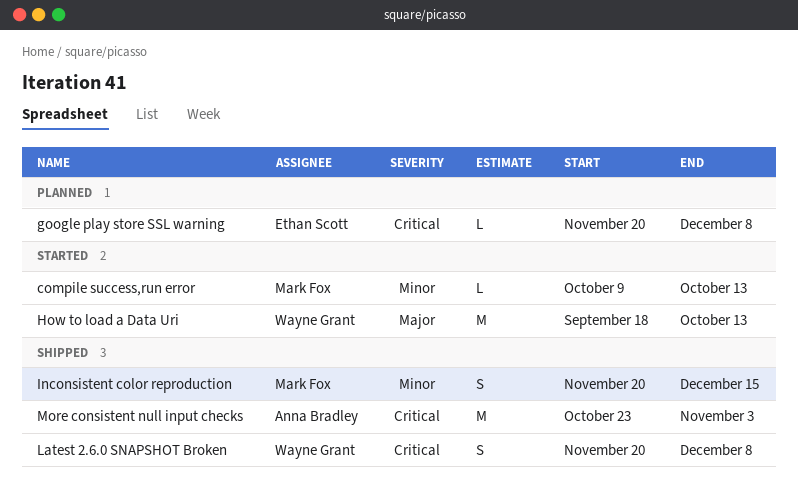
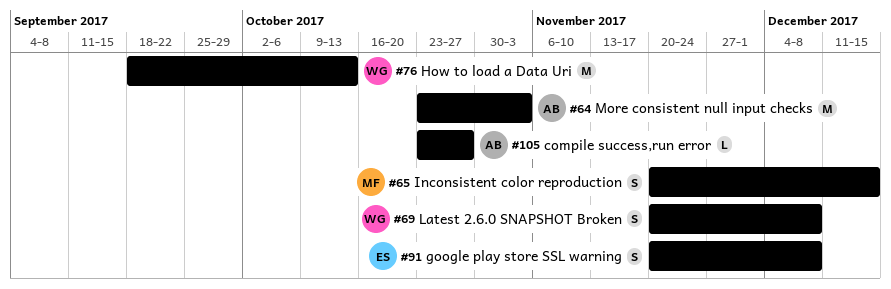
compile success,run error, owner: Mark Fox -> Anna Bradley
compile success,run error, start: Oct 9 -> Oct 23
compile success,run error, due: Oct 13 -> Oct 27
google play store SSL warning, estimate: L -> S

